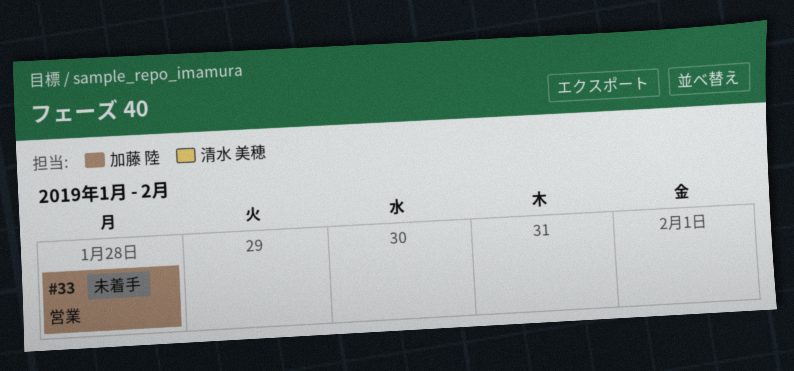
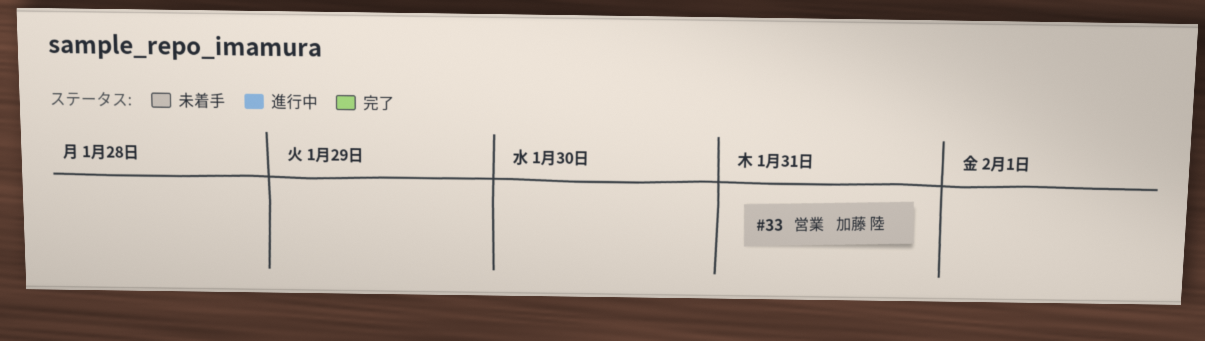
#33, due: Jan 28 -> Jan 31

